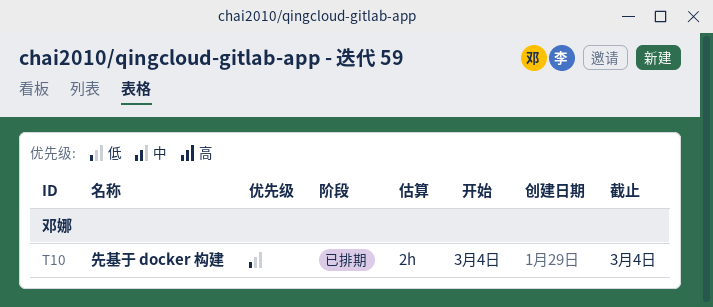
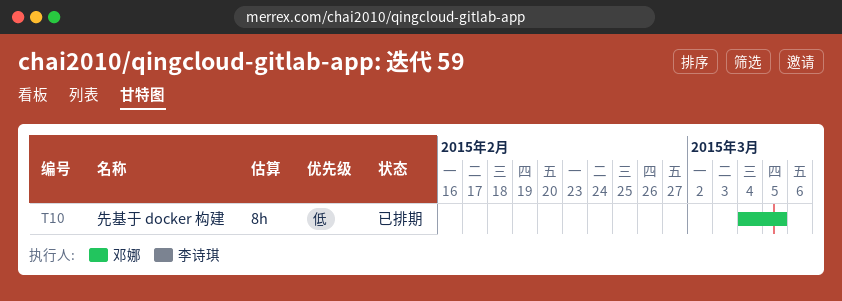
T10, estimate: 2h -> 8h
T10, due: Mar 4 -> Mar 5

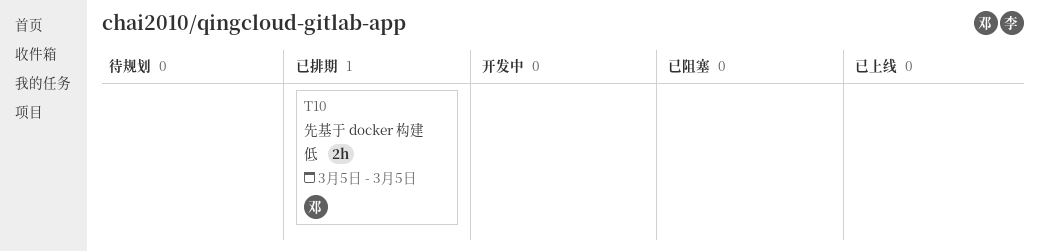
T10, estimate: 8h -> 2h
T10, start: Mar 4 -> Mar 5

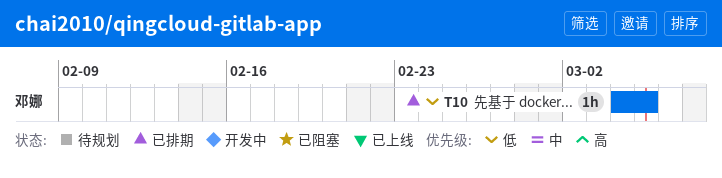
T10, estimate: 2h -> 1h
T10, start: Mar 5 -> Mar 4

